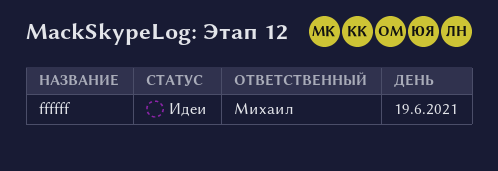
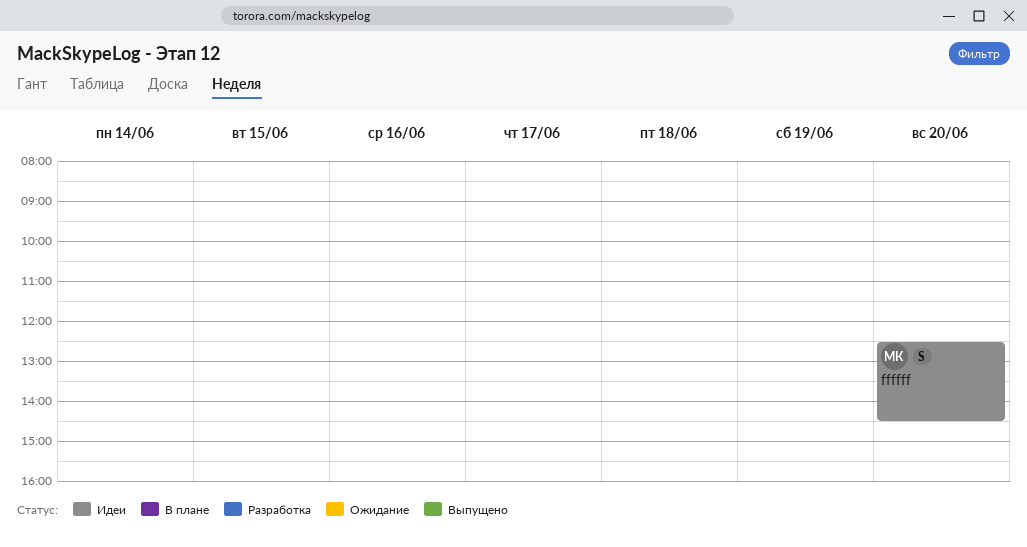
ffffff, day: Jun 19 -> Jun 20

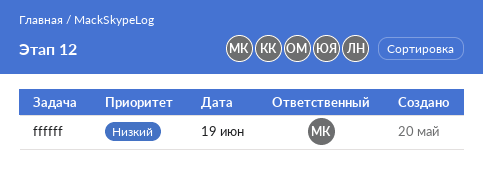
ffffff, day: Jun 20 -> Jun 19

